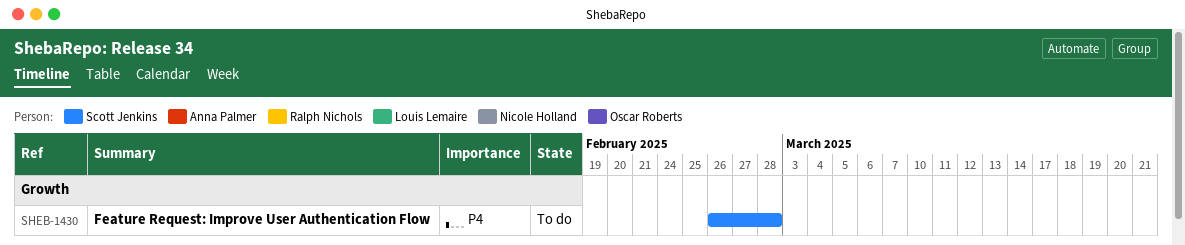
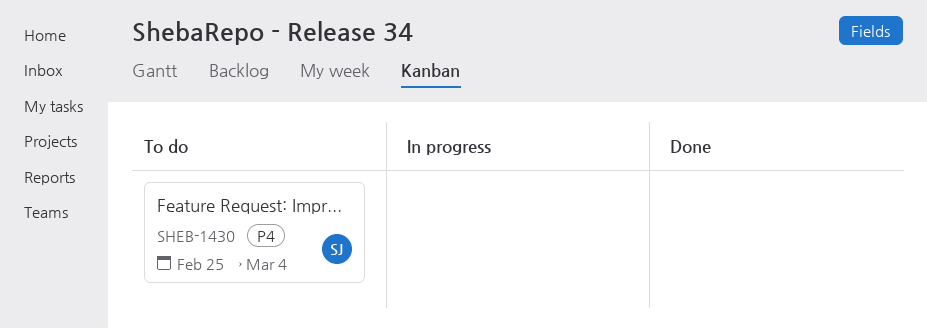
SHEB-1430, start: Feb 26 -> Feb 25
SHEB-1430, due: Feb 28 -> Mar 4

